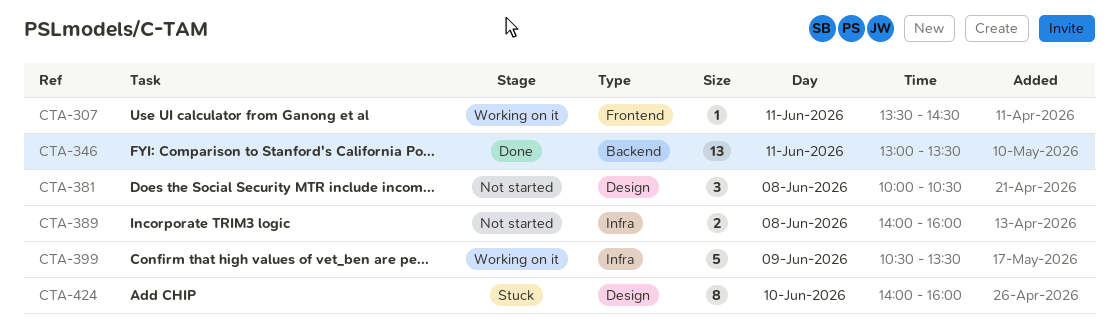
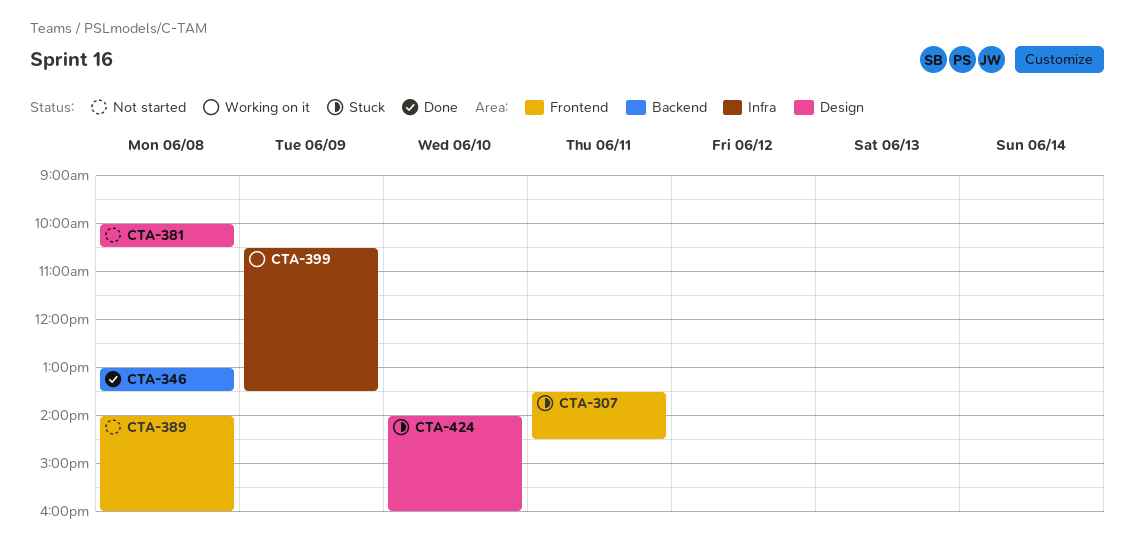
CTA-307, status: Working on it -> Stuck
CTA-346, day: Jun 11 -> Jun 8
CTA-389, label: Infra -> Frontend

